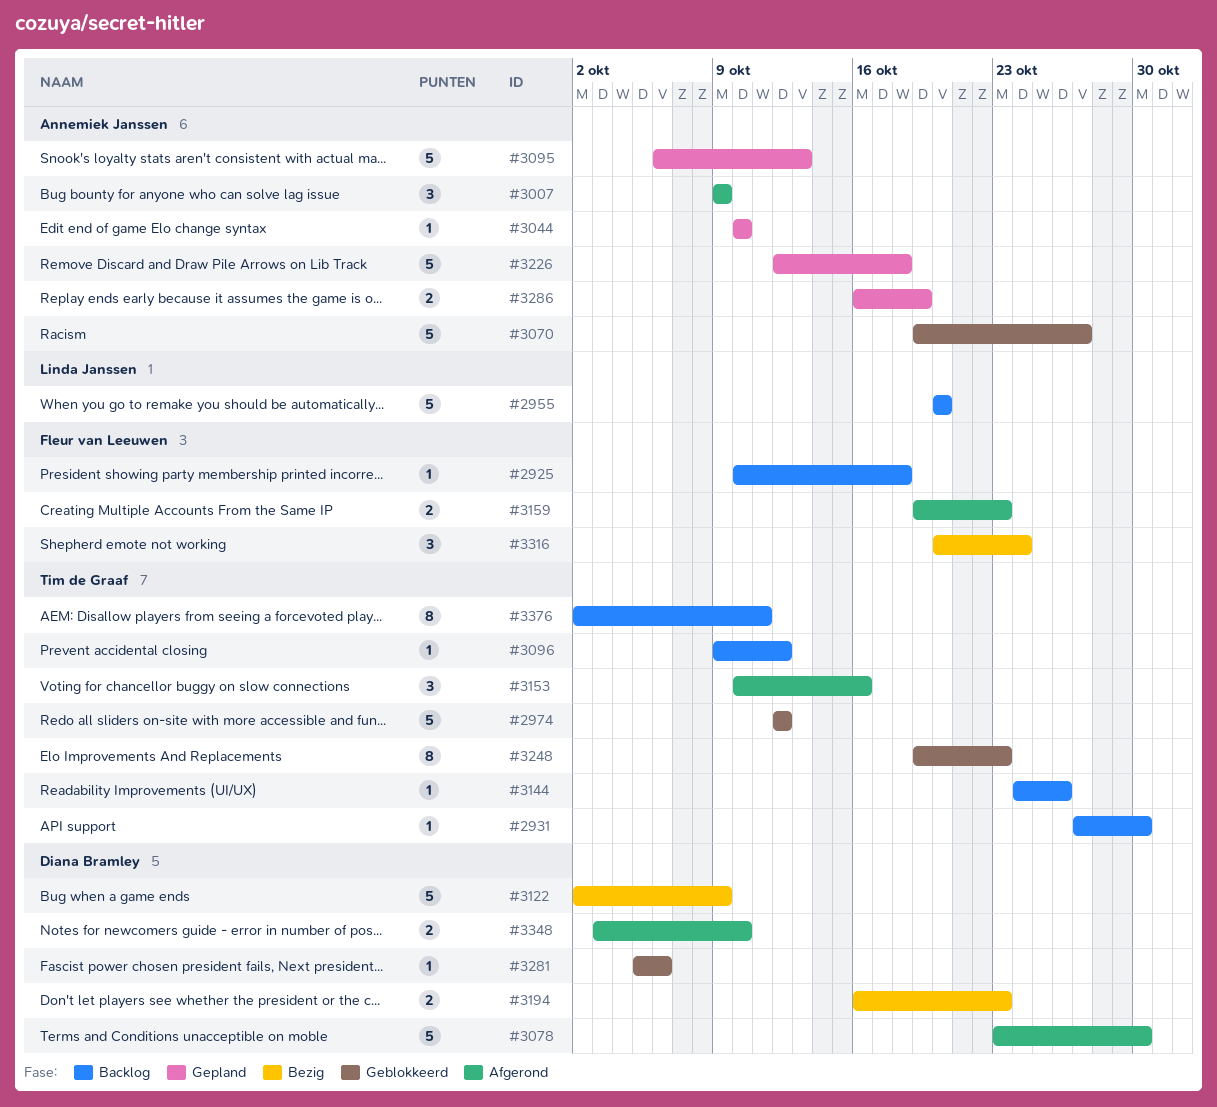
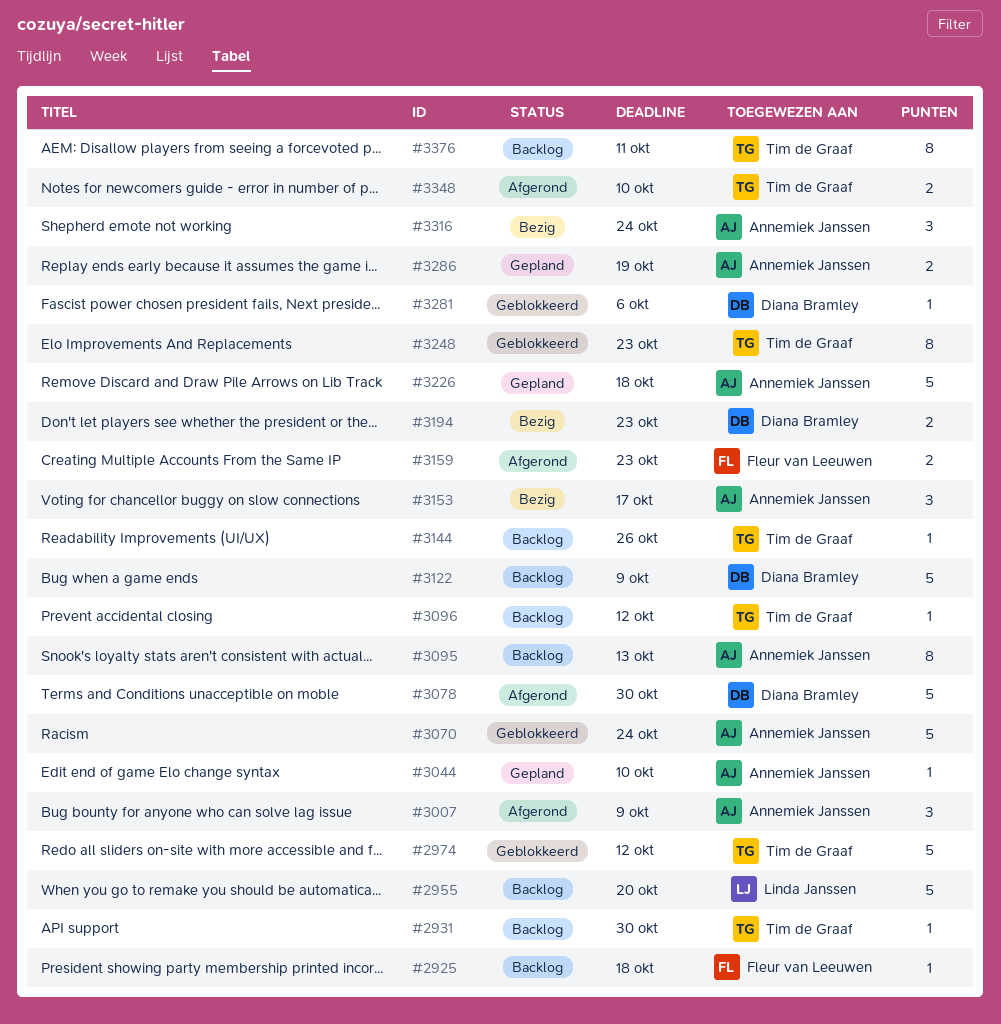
#3070, due: Oct 27 -> Oct 24
#3095, status: Gepland -> Backlog
#3095, estimate: 5 -> 8
#3122, status: Bezig -> Backlog
#3153, status: Afgerond -> Bezig
#3153, owner: Tim de Graaf -> Annemiek Janssen
#3153, due: Oct 16 -> Oct 17
#3316, owner: Fleur van Leeuwen -> Annemiek Janssen
#3348, owner: Diana Bramley -> Tim de Graaf

